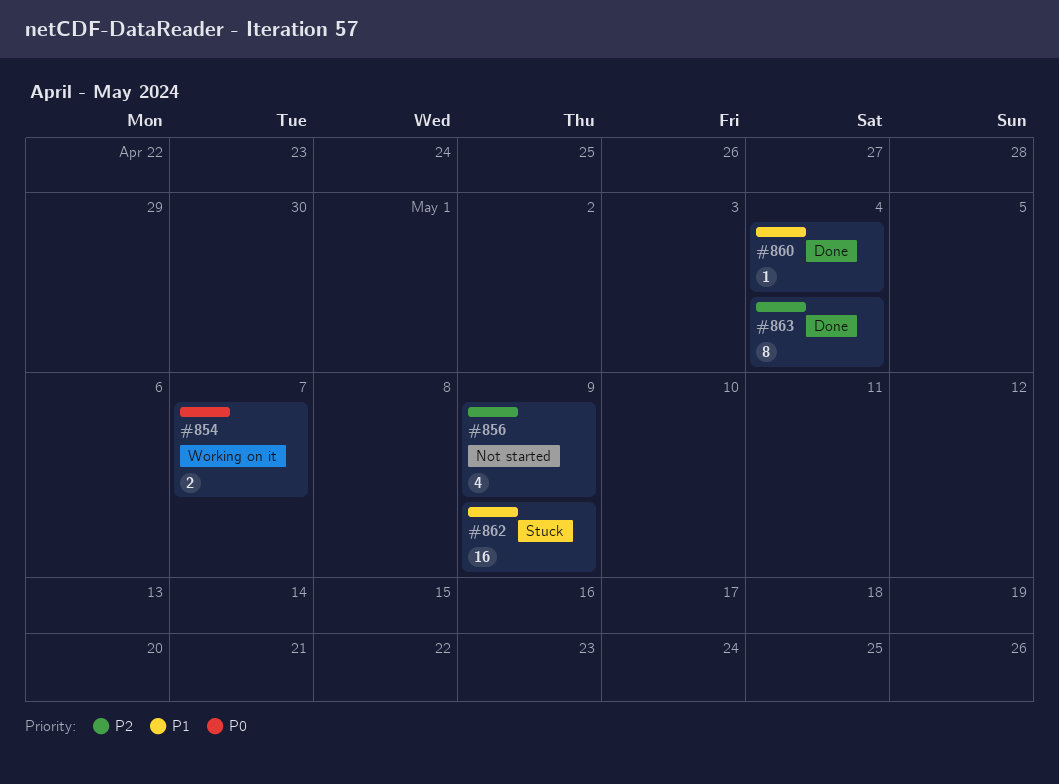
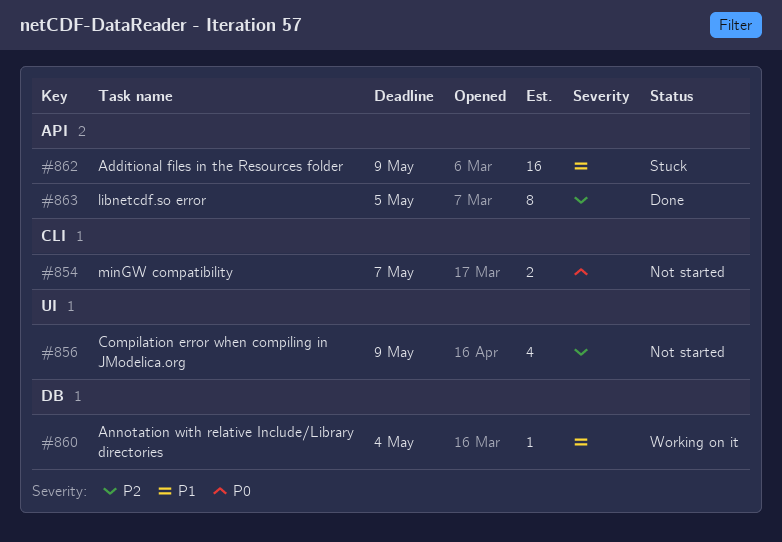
#854, status: Working on it -> Not started
#860, status: Done -> Working on it
#863, due: May 4 -> May 5

